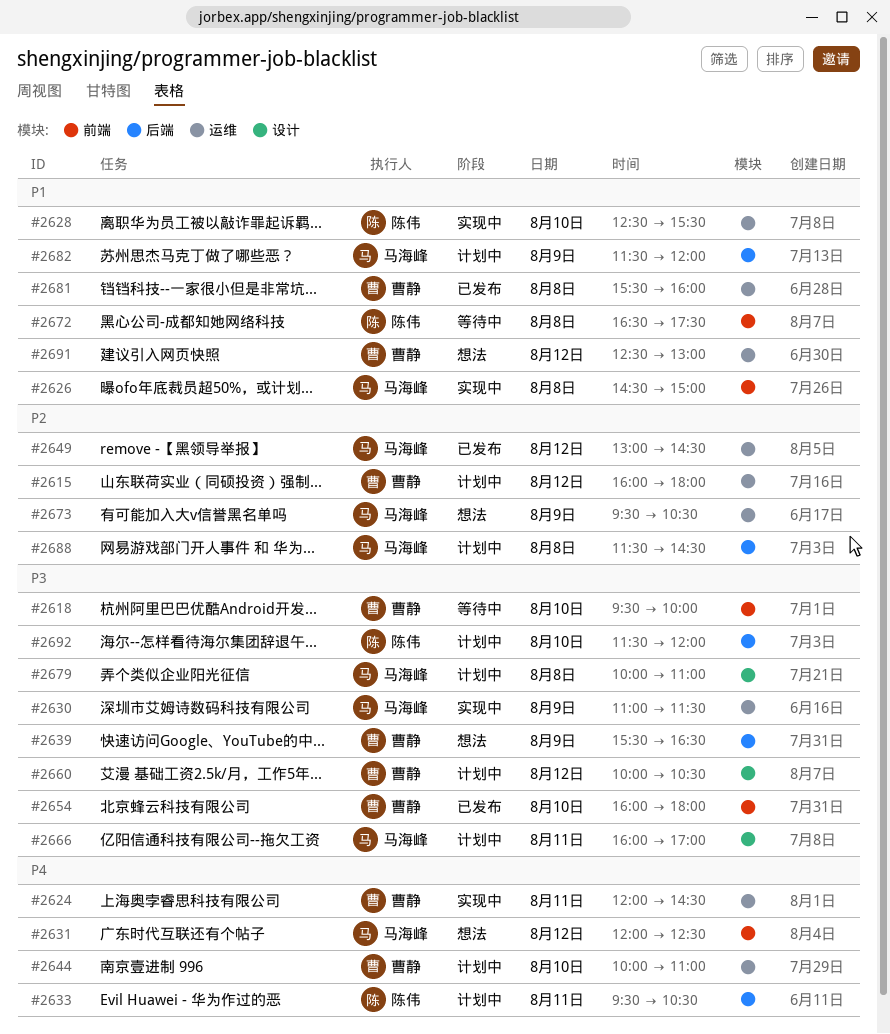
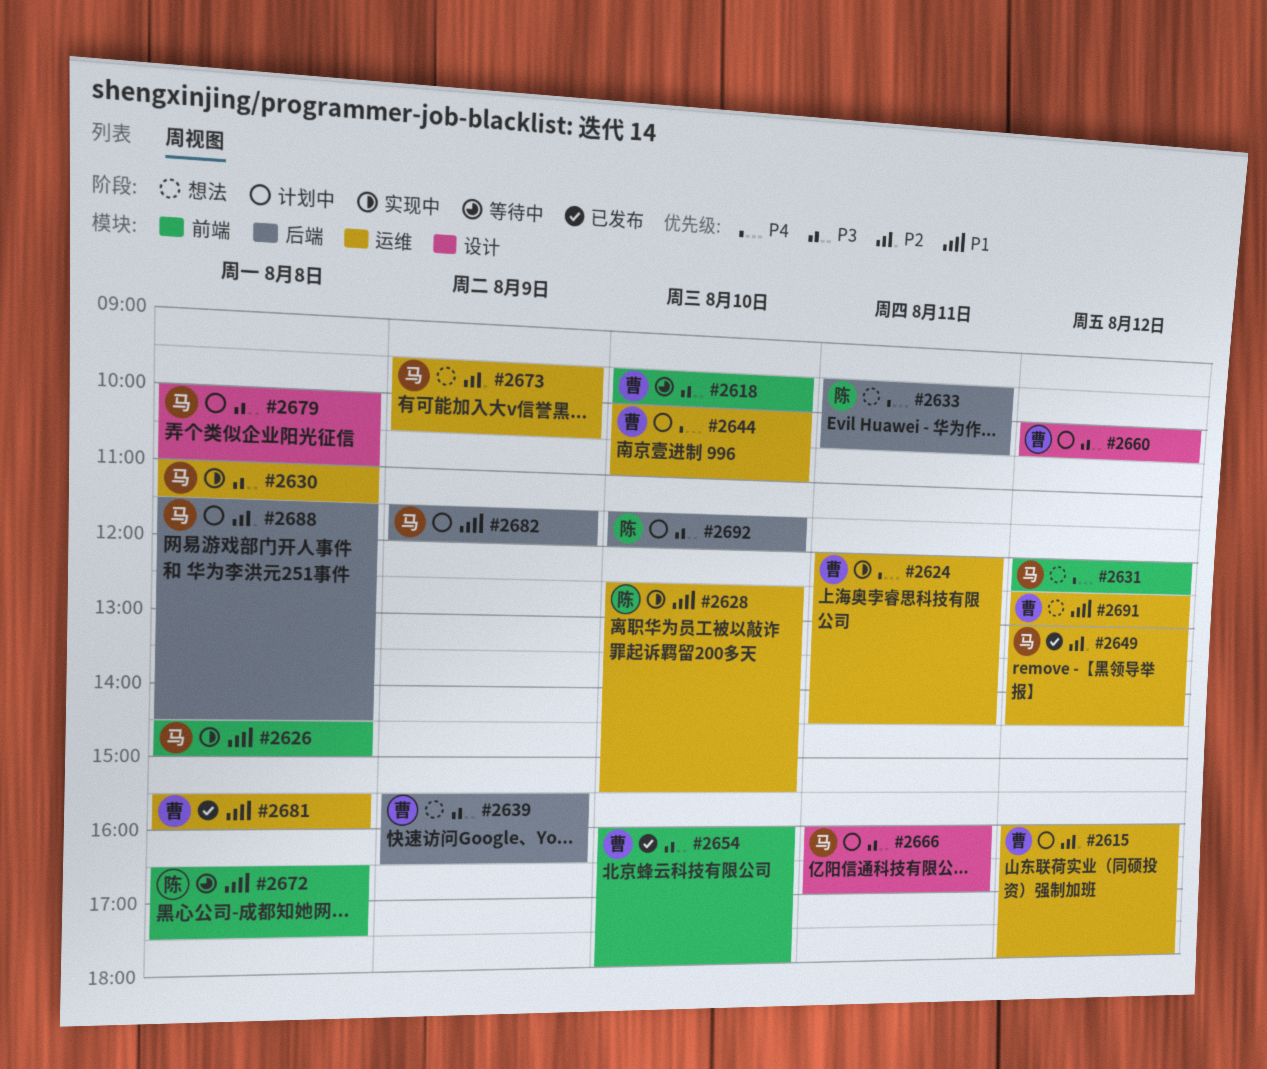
#2630, day: Aug 9 -> Aug 8
#2633, status: 计划中 -> 想法

